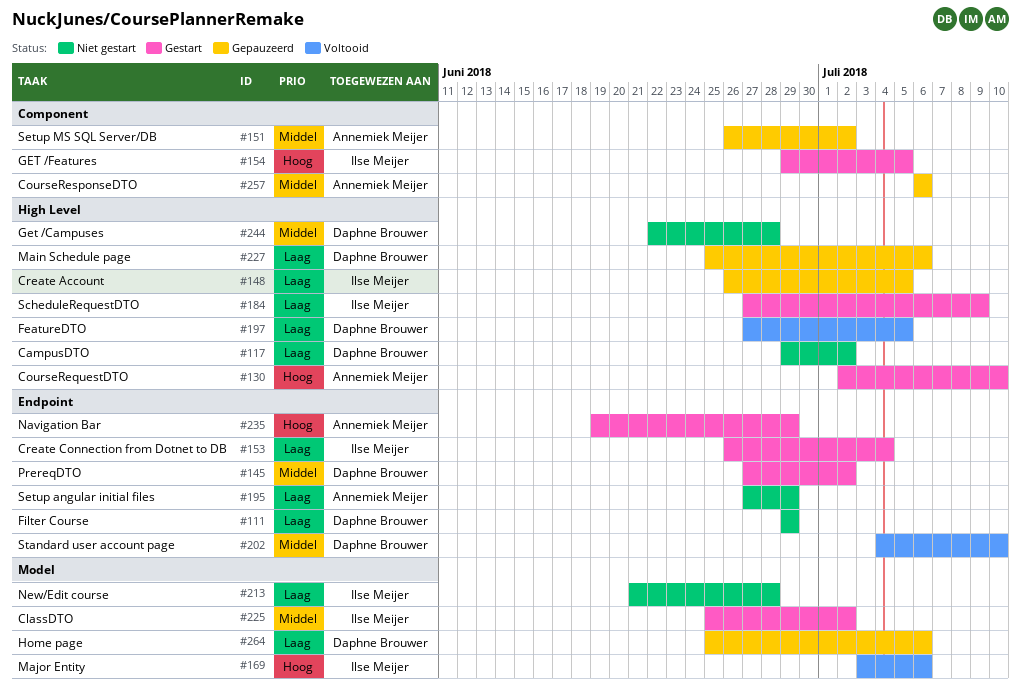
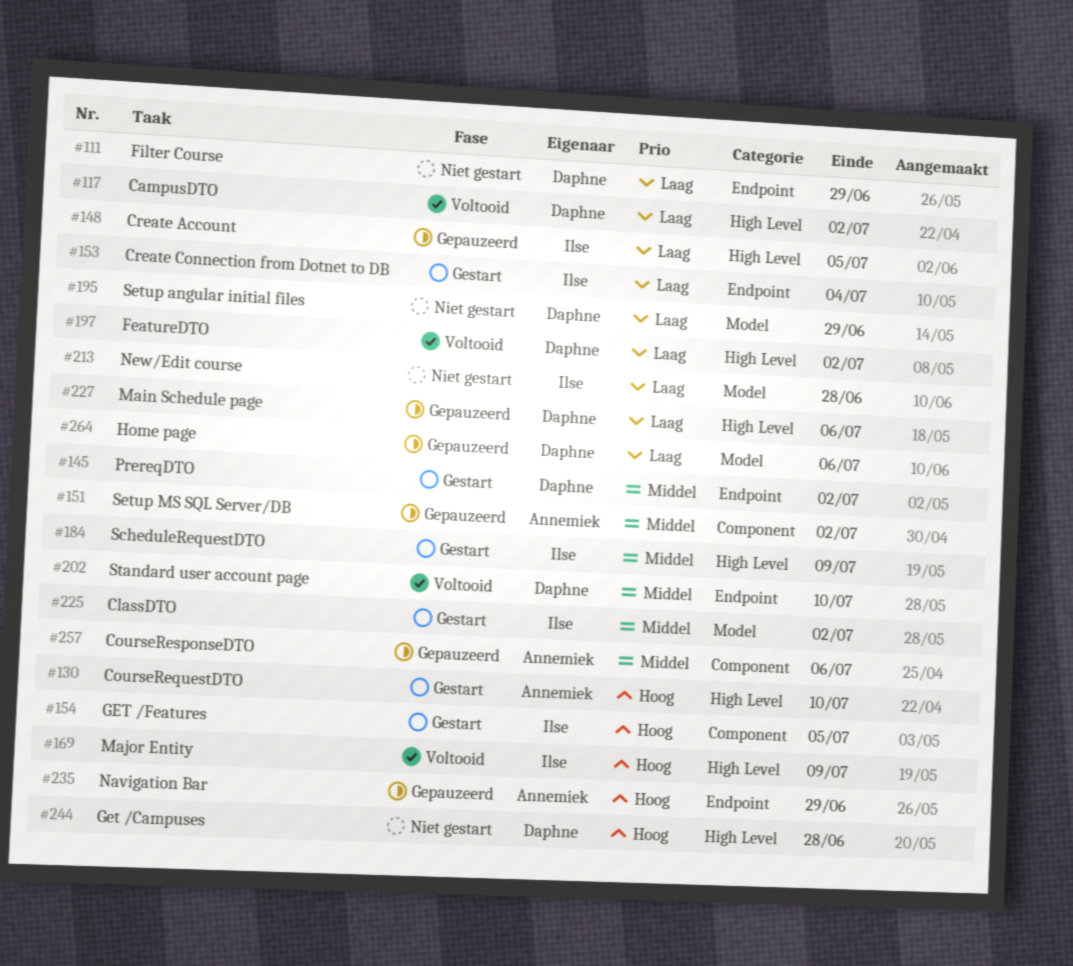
#117, status: Niet gestart -> Voltooid
#169, label: Model -> High Level
#169, due: Jul 6 -> Jul 9
#184, priority: Laag -> Middel
#195, owner: Annemiek Meijer -> Daphne Brouwer
#195, label: Endpoint -> Model
#197, due: Jul 5 -> Jul 2
#235, status: Gestart -> Gepauzeerd
#244, priority: Middel -> Hoog

